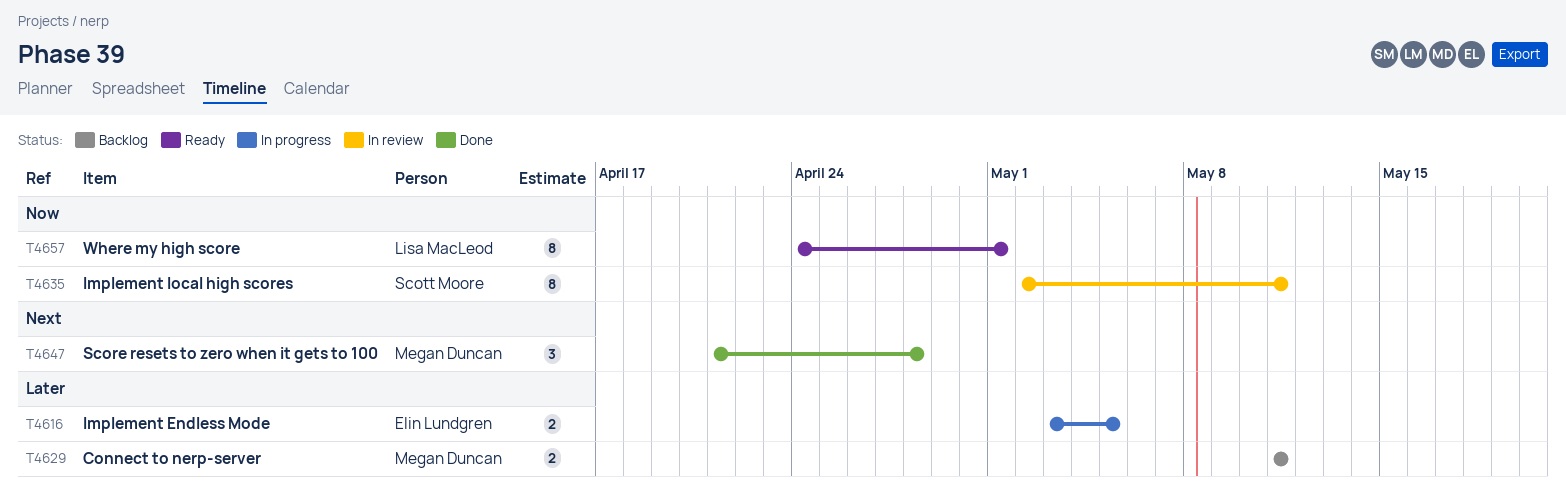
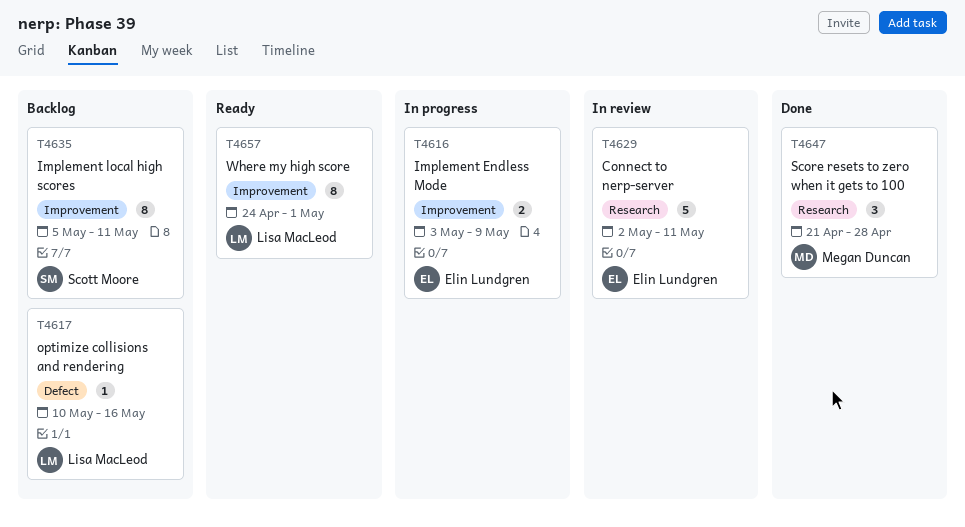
T4616, due: May 5 -> May 9
T4617: none -> present
T4629, status: Backlog -> In review
T4629, owner: Megan Duncan -> Elin Lundgren
T4629, estimate: 2 -> 5
T4629, start: May 11 -> May 2
T4635, status: In review -> Backlog
T4635, start: May 2 -> May 5

